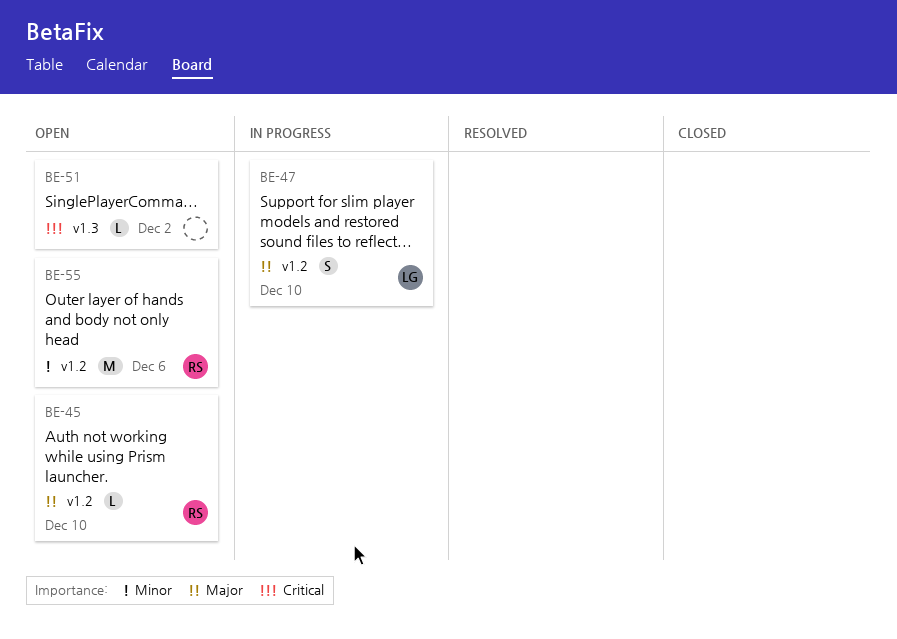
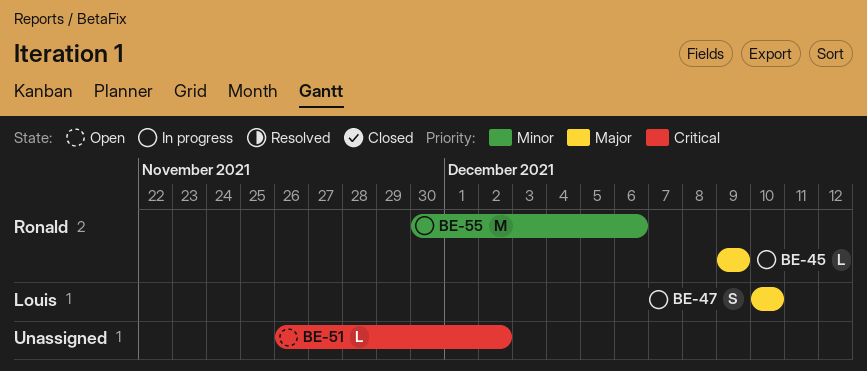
BE-45, status: Open -> In progress
BE-45, due: Dec 10 -> Dec 9
BE-55, status: Open -> In progress

